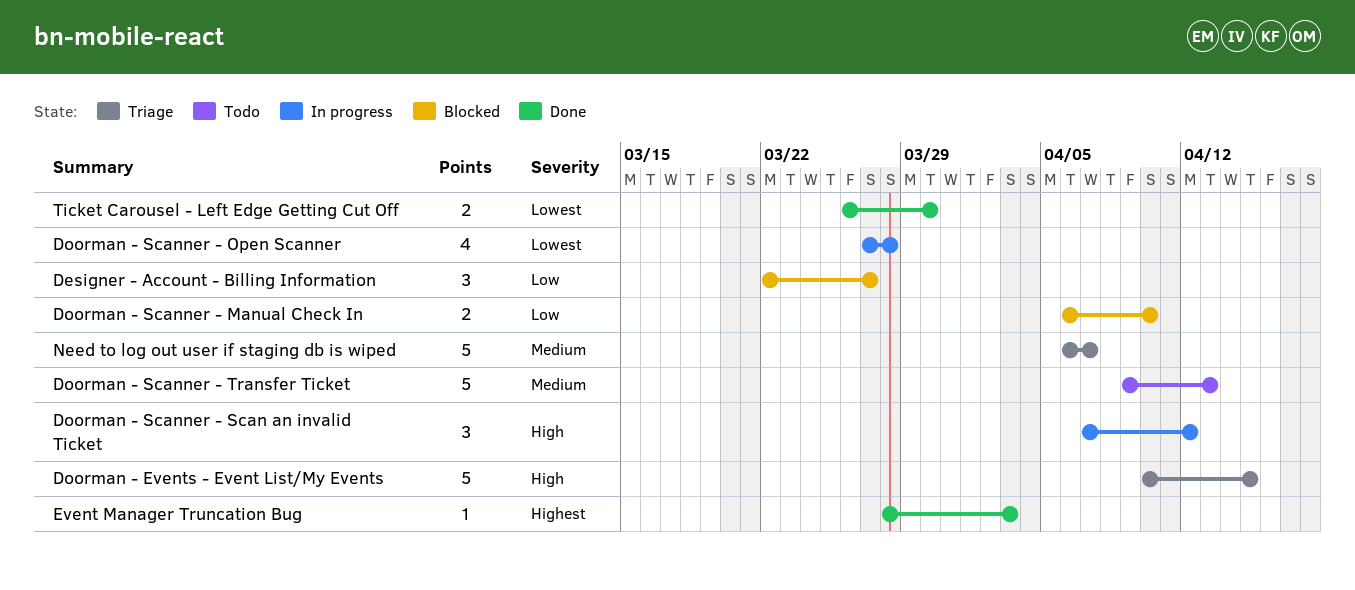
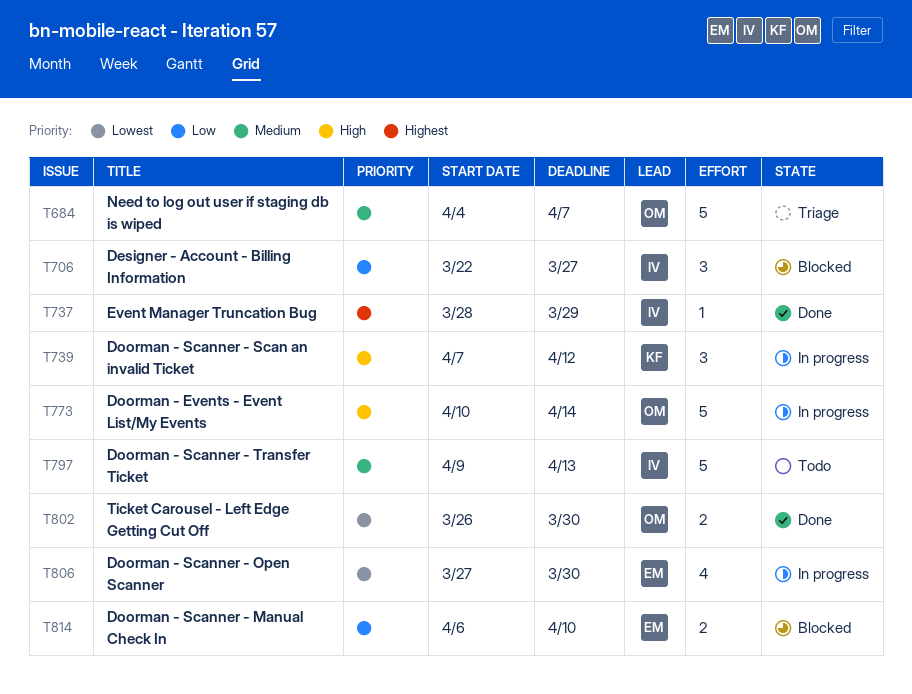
Doorman - Events - Event List/My Events, status: Triage -> In progress
Doorman - Events - Event List/My Events, due: Apr 15 -> Apr 14
Doorman - Scanner - Open Scanner, due: Mar 28 -> Mar 30
Event Manager Truncation Bug, due: Apr 3 -> Mar 29
Need to log out user if staging db is wiped, start: Apr 6 -> Apr 4

